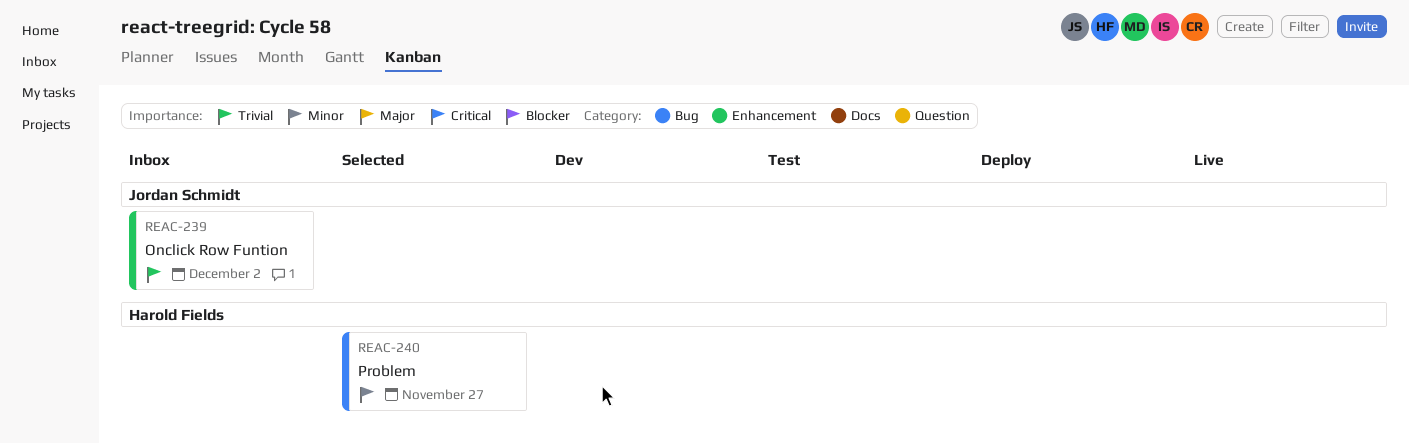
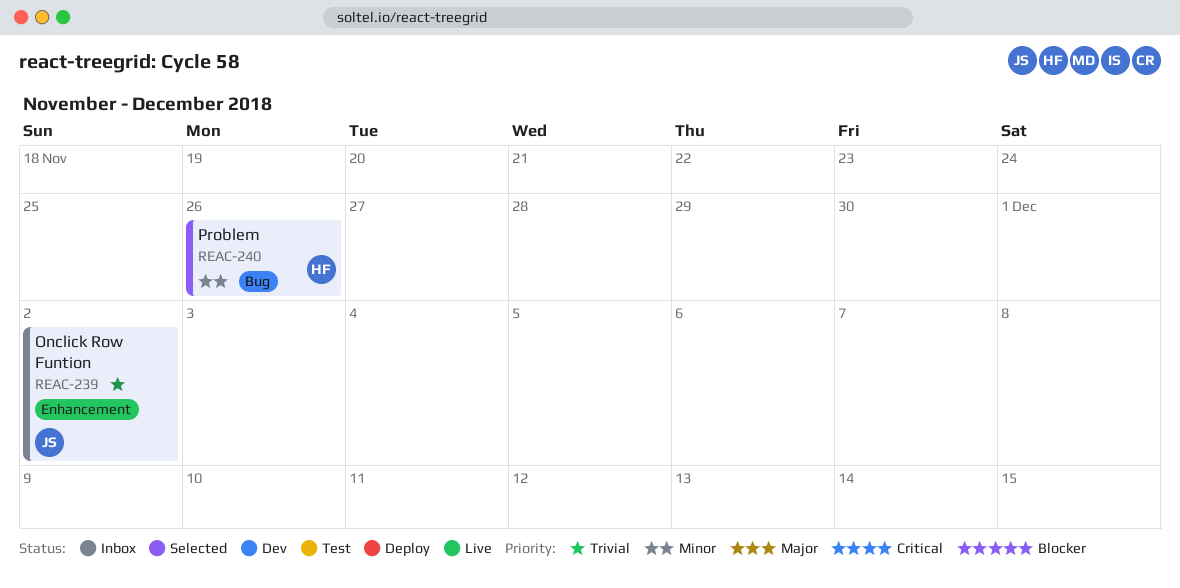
REAC-240, due: Nov 27 -> Nov 26

